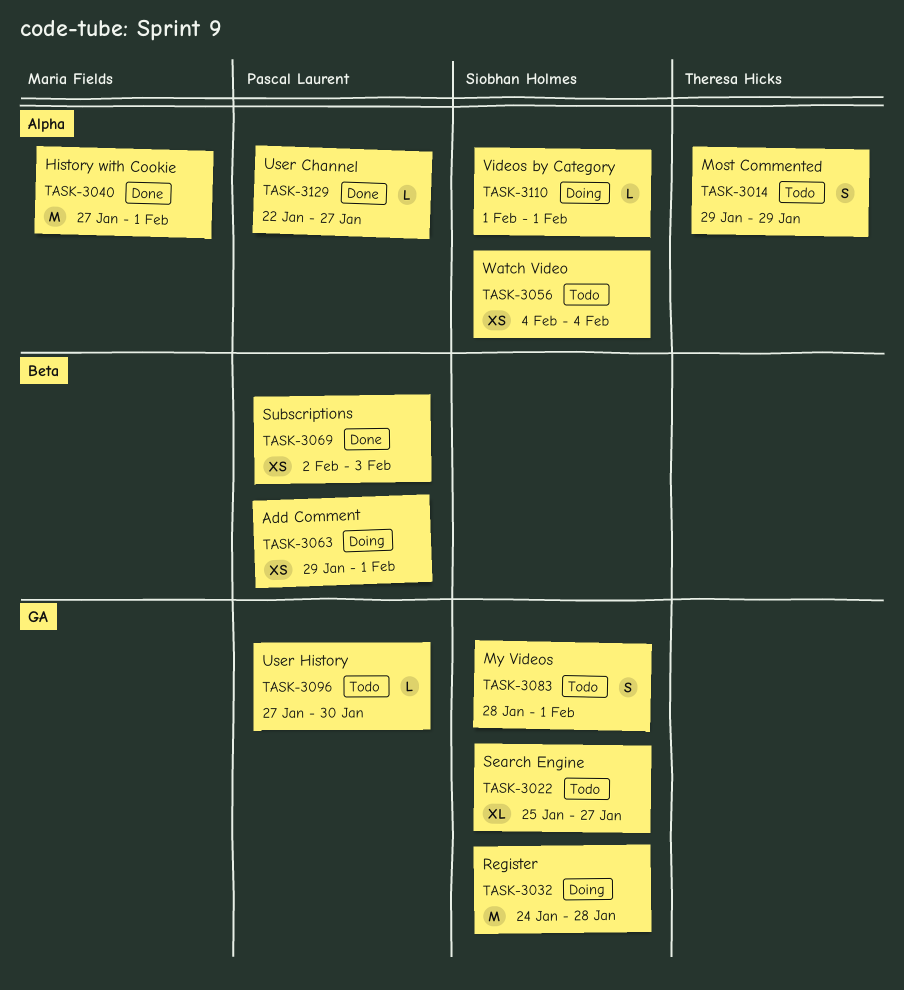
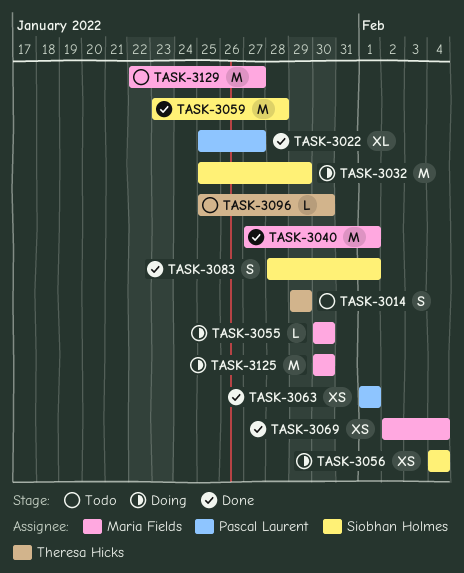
TASK-3022, status: Todo -> Done
TASK-3022, owner: Siobhan Holmes -> Pascal Laurent
TASK-3032, start: Jan 24 -> Jan 25
TASK-3032, due: Jan 28 -> Jan 29
TASK-3055: none -> present
TASK-3056, status: Todo -> Doing
TASK-3059: none -> present
TASK-3063, status: Doing -> Done
TASK-3063, start: Jan 29 -> Feb 1
TASK-3069, owner: Pascal Laurent -> Maria Fields
TASK-3069, due: Feb 3 -> Feb 4
TASK-3083, status: Todo -> Done
TASK-3096, owner: Pascal Laurent -> Theresa Hicks
TASK-3096, start: Jan 27 -> Jan 25
TASK-3110: present -> none
TASK-3125: none -> present
TASK-3129, status: Done -> Todo
TASK-3129, owner: Pascal Laurent -> Maria Fields
TASK-3129, estimate: L -> M

